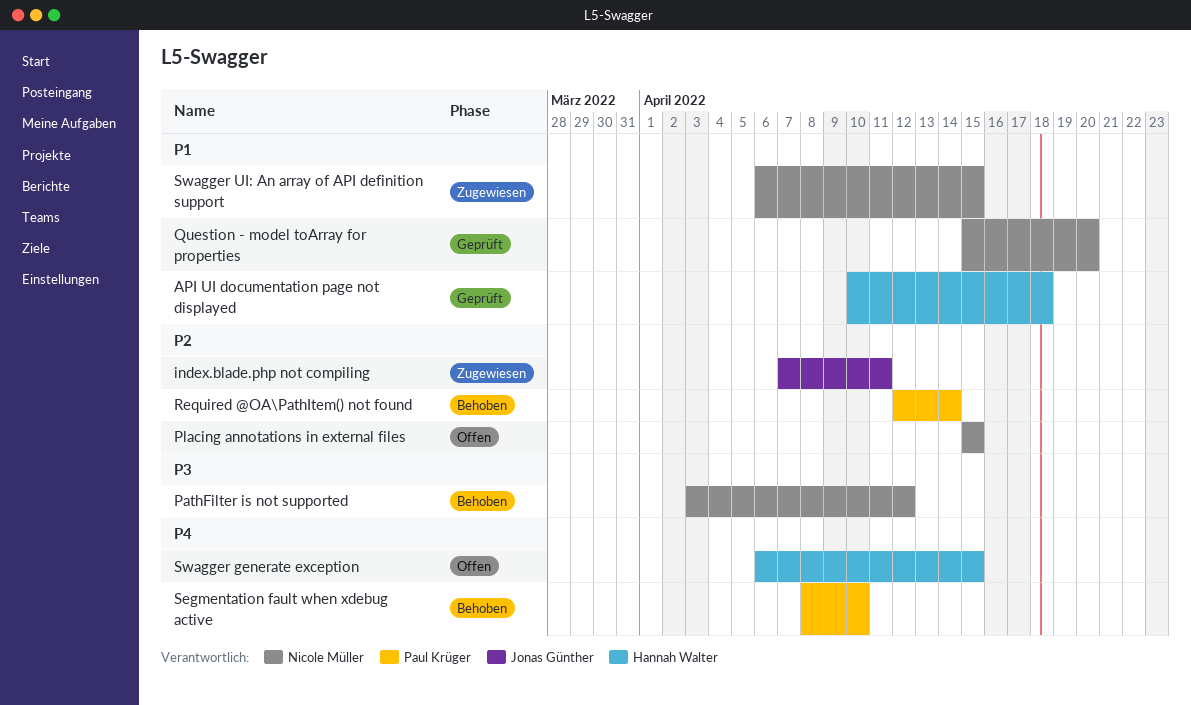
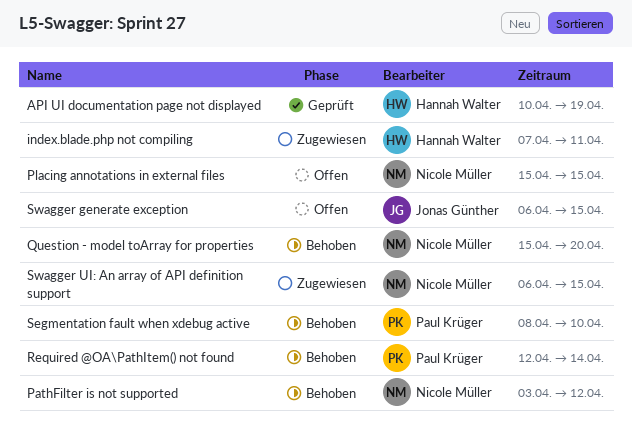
API UI documentation page not displayed, due: Apr 18 -> Apr 19
index.blade.php not compiling, owner: Jonas Günther -> Hannah Walter
Question - model toArray for properties, status: Geprüft -> Behoben
Swagger generate exception, owner: Hannah Walter -> Jonas Günther

